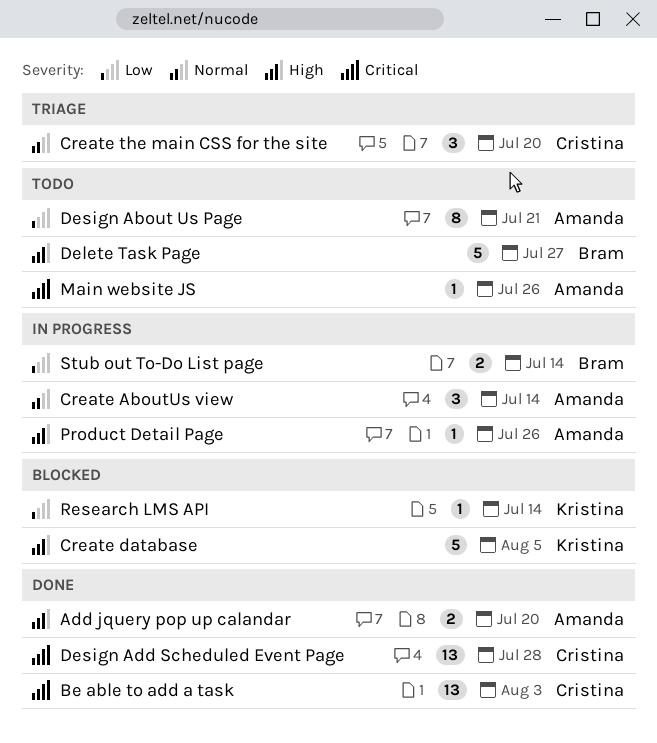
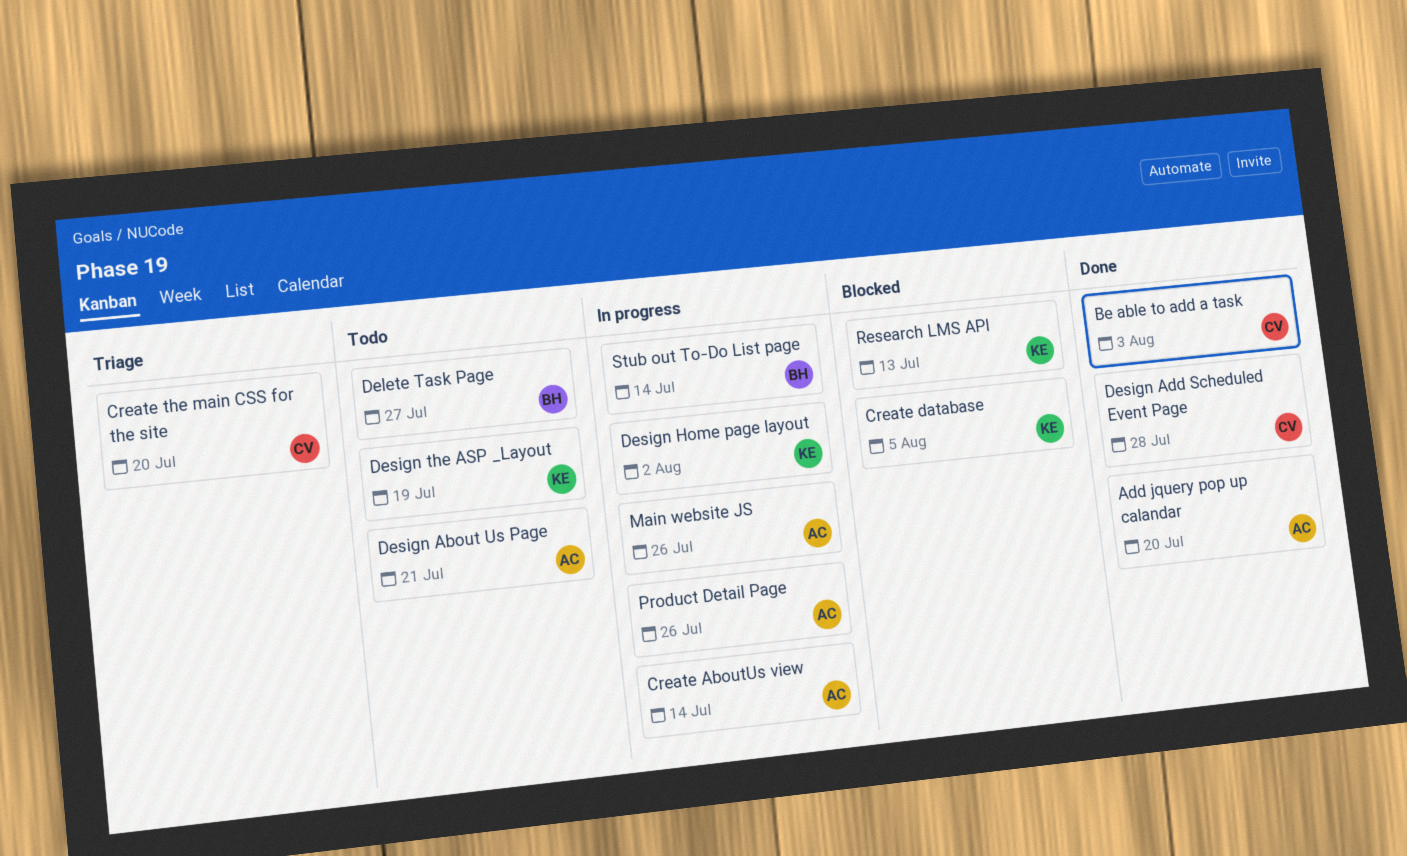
Design Home page layout: none -> present
Design the ASP _Layout: none -> present
Main website JS, status: Todo -> In progress
Research LMS API, due: Jul 14 -> Jul 13

